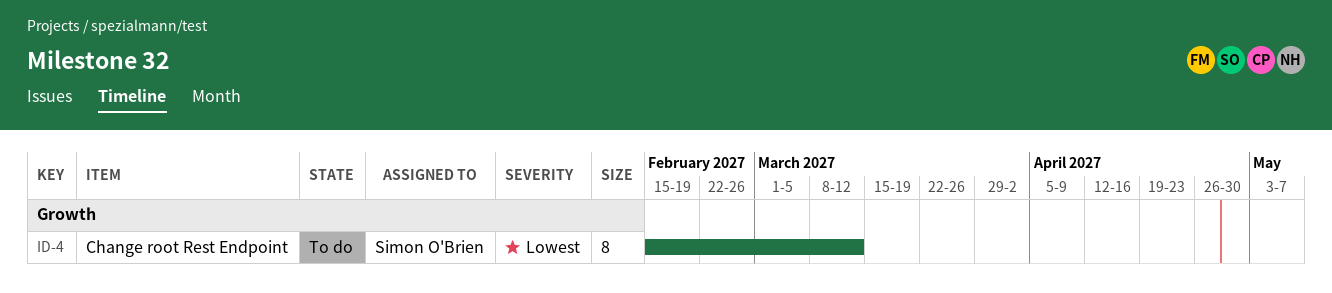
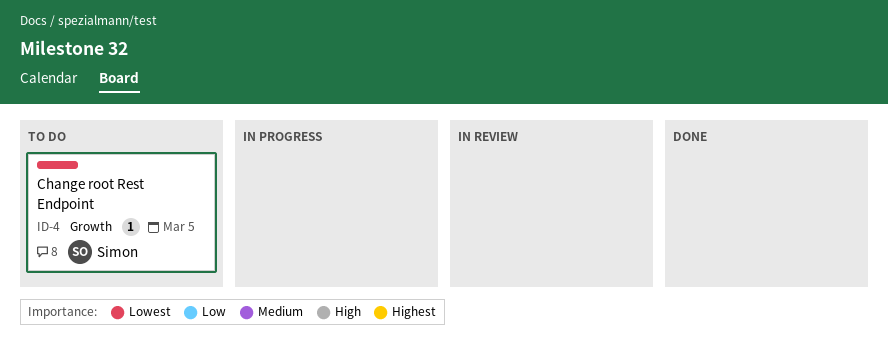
ID-4, estimate: 8 -> 1
ID-4, due: Mar 12 -> Mar 5

